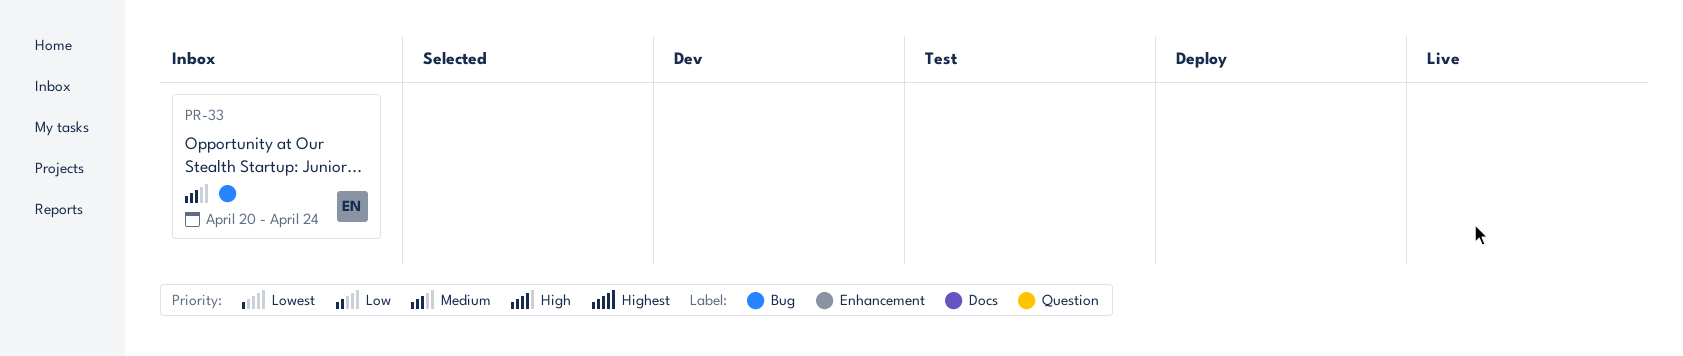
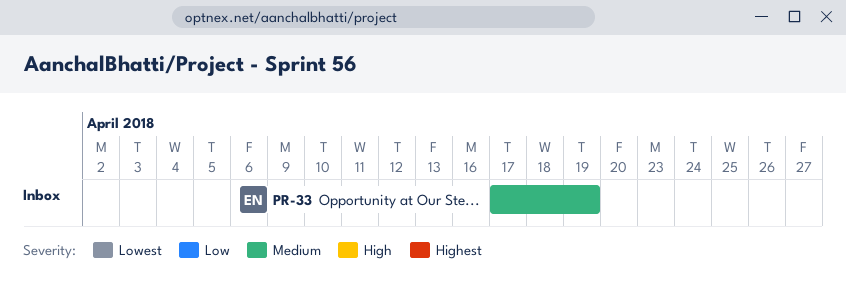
PR-33, start: Apr 20 -> Apr 17
PR-33, due: Apr 24 -> Apr 19

